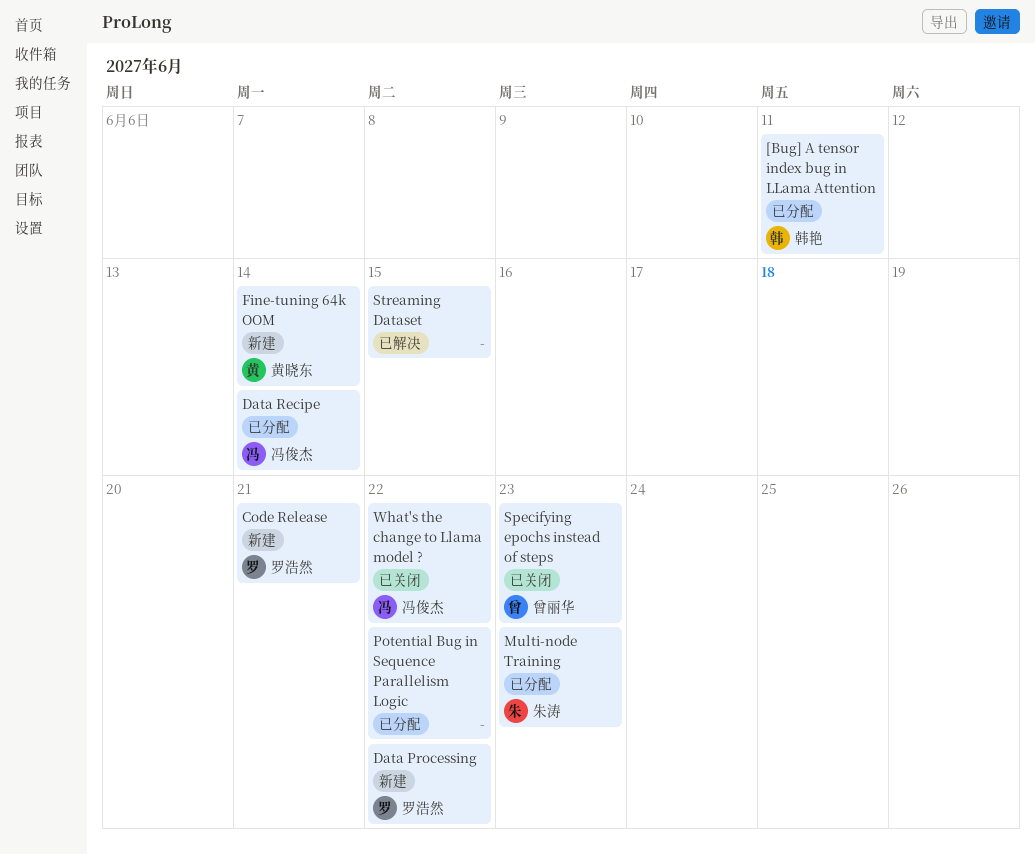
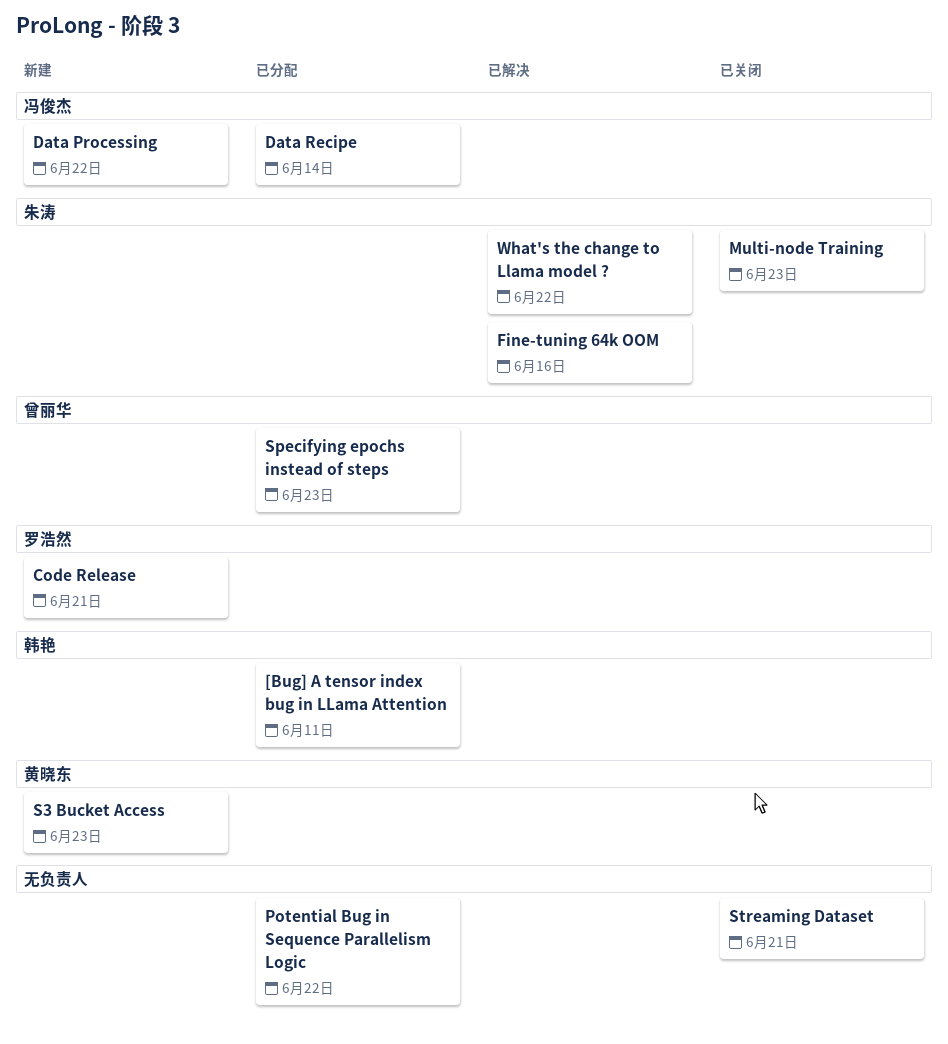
Data Processing, owner: 罗浩然 -> 冯俊杰
Fine-tuning 64k OOM, status: 新建 -> 已解决
Fine-tuning 64k OOM, owner: 黄晓东 -> 朱涛
Fine-tuning 64k OOM, due: Jun 14 -> Jun 16
Multi-node Training, status: 已分配 -> 已关闭
S3 Bucket Access: none -> present
Specifying epochs instead of steps, status: 已关闭 -> 已分配
Streaming Dataset, status: 已解决 -> 已关闭
Streaming Dataset, due: Jun 15 -> Jun 21
What's the change to Llama model ?, status: 已关闭 -> 已解决
What's the change to Llama model ?, owner: 冯俊杰 -> 朱涛

